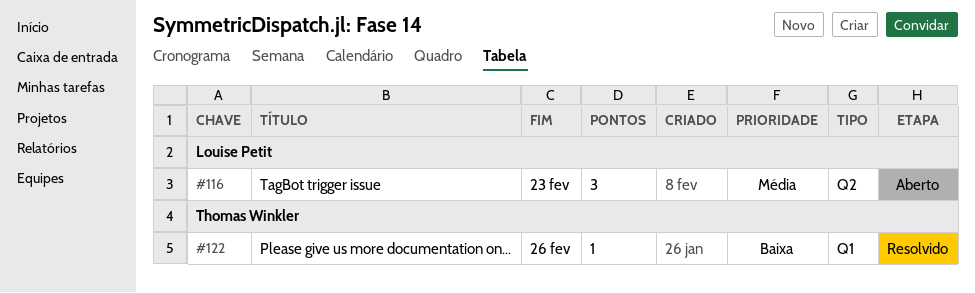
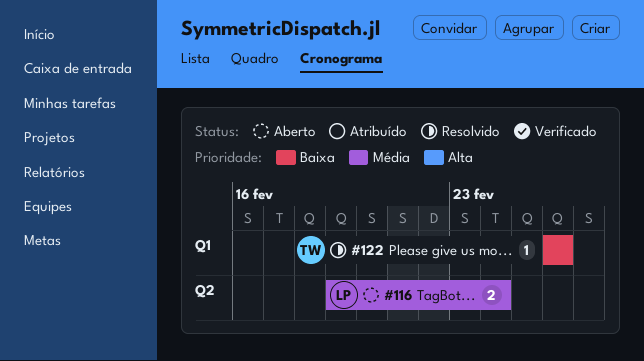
#116, estimate: 3 -> 2
#116, due: Feb 23 -> Feb 24

